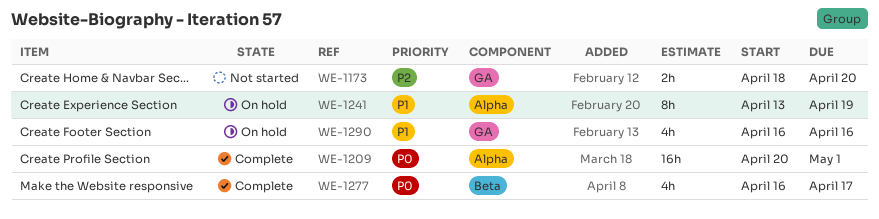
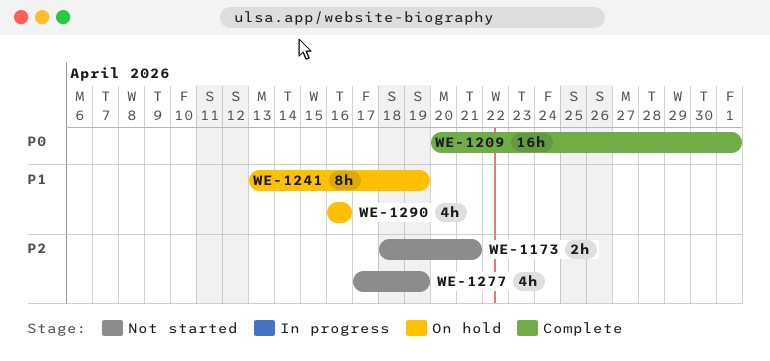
WE-1173, due: Apr 20 -> Apr 21
WE-1277, status: Complete -> Not started
WE-1277, priority: P0 -> P2
WE-1277, start: Apr 16 -> Apr 17
WE-1277, due: Apr 17 -> Apr 19

